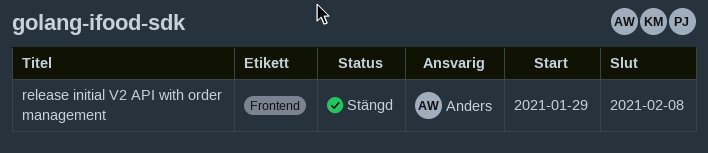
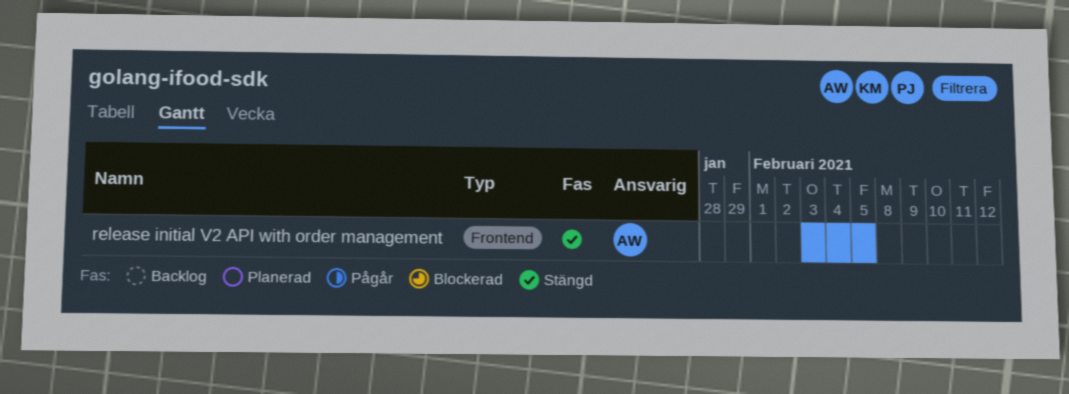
release initial V2 API with order management, start: Jan 29 -> Feb 3
release initial V2 API with order management, due: Feb 8 -> Feb 5

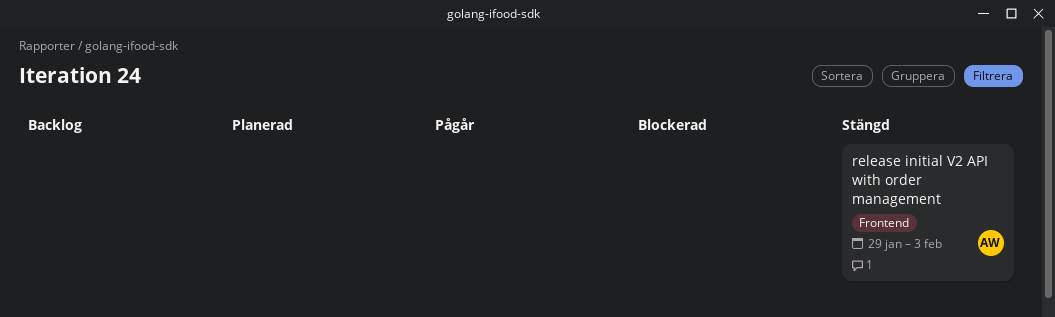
release initial V2 API with order management, start: Feb 3 -> Jan 29
release initial V2 API with order management, due: Feb 5 -> Feb 3

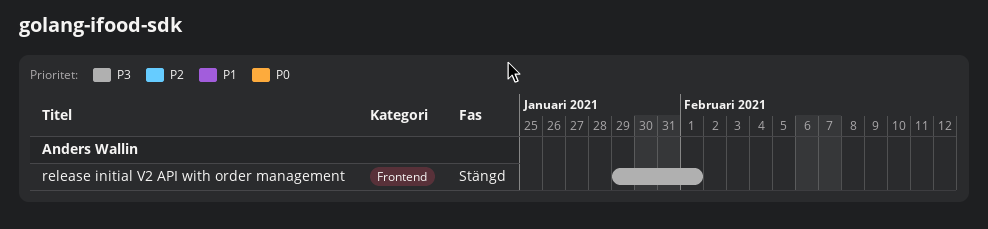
release initial V2 API with order management, due: Feb 3 -> Feb 1

